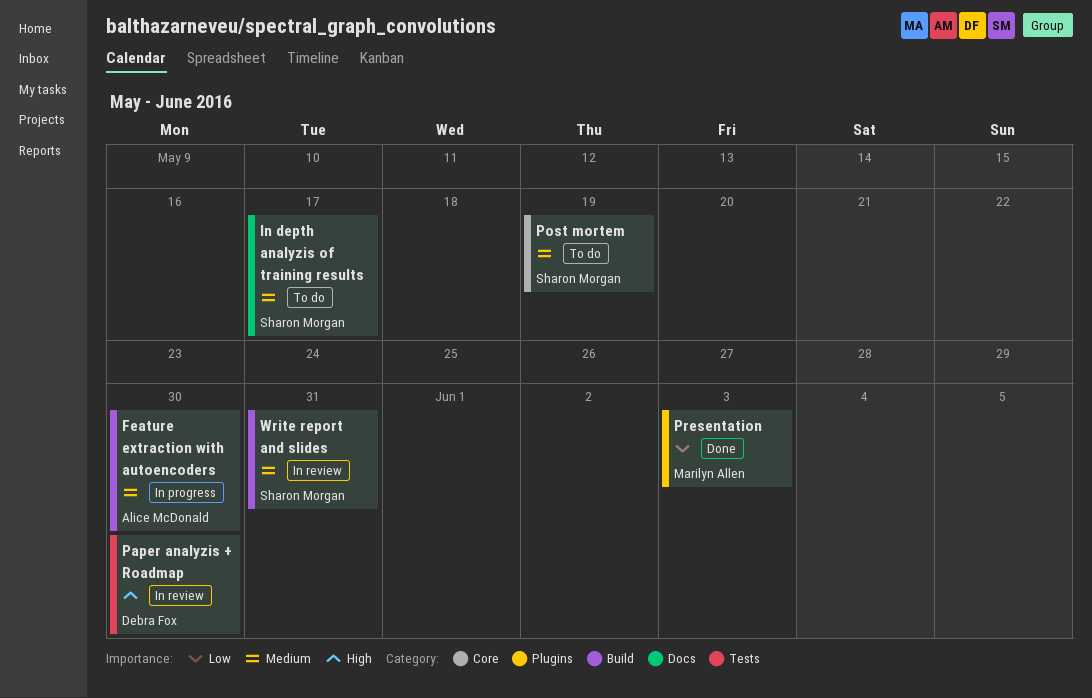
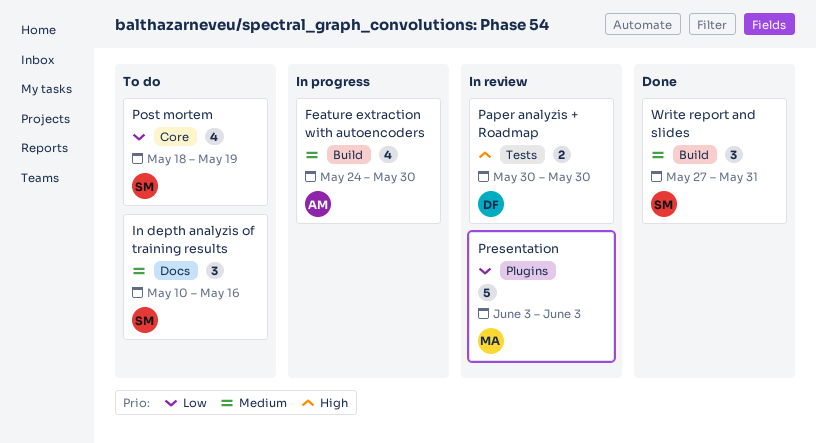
In depth analyzis of training results, due: May 17 -> May 16
Post mortem, priority: Medium -> Low
Presentation, status: Done -> In review
Write report and slides, status: In review -> Done

